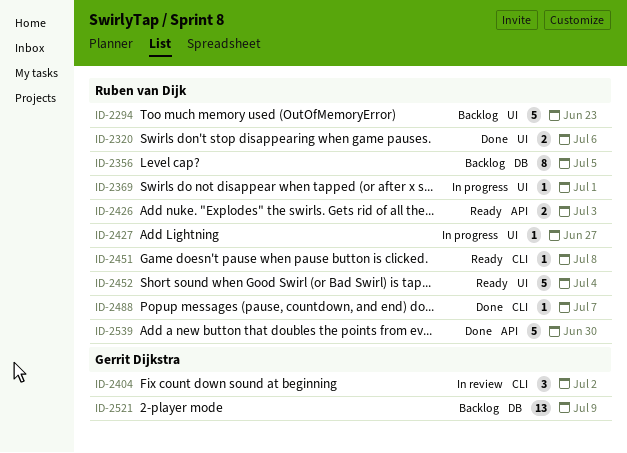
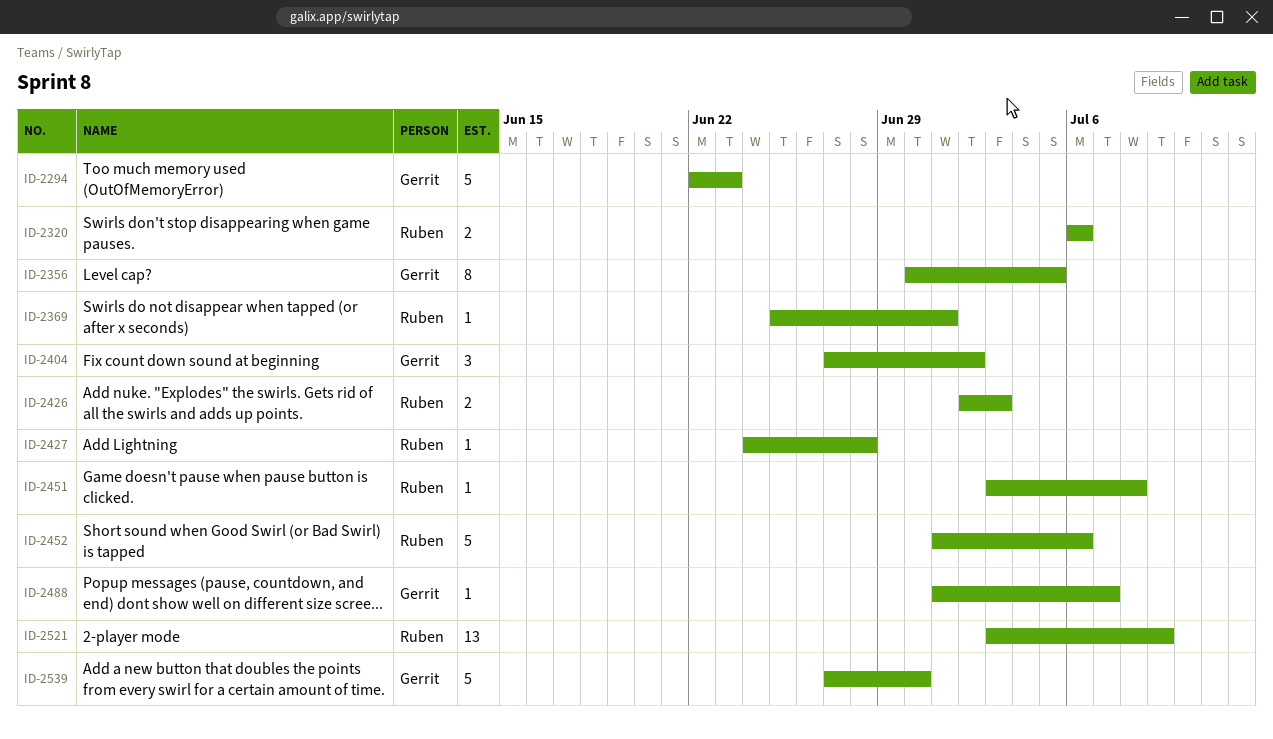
ID-2294, owner: Ruben van Dijk -> Gerrit Dijkstra
ID-2356, owner: Ruben van Dijk -> Gerrit Dijkstra
ID-2427, due: Jun 27 -> Jun 28
ID-2452, due: Jul 4 -> Jul 6
ID-2488, owner: Ruben van Dijk -> Gerrit Dijkstra
ID-2521, owner: Gerrit Dijkstra -> Ruben van Dijk
ID-2539, owner: Ruben van Dijk -> Gerrit Dijkstra

